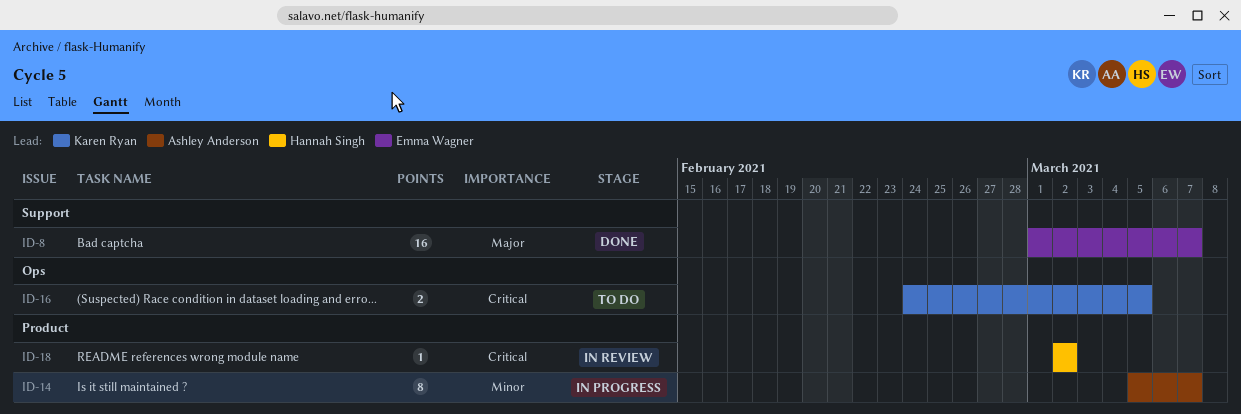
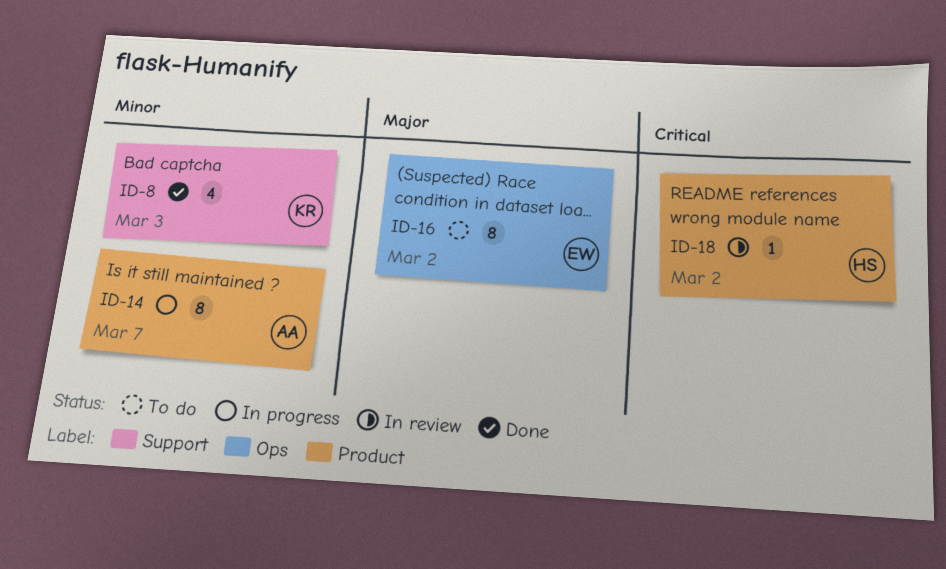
ID-8, owner: Emma Wagner -> Karen Ryan
ID-8, priority: Major -> Minor
ID-8, estimate: 16 -> 4
ID-8, due: Mar 7 -> Mar 3
ID-16, owner: Karen Ryan -> Emma Wagner
ID-16, priority: Critical -> Major
ID-16, estimate: 2 -> 8
ID-16, due: Mar 5 -> Mar 2

